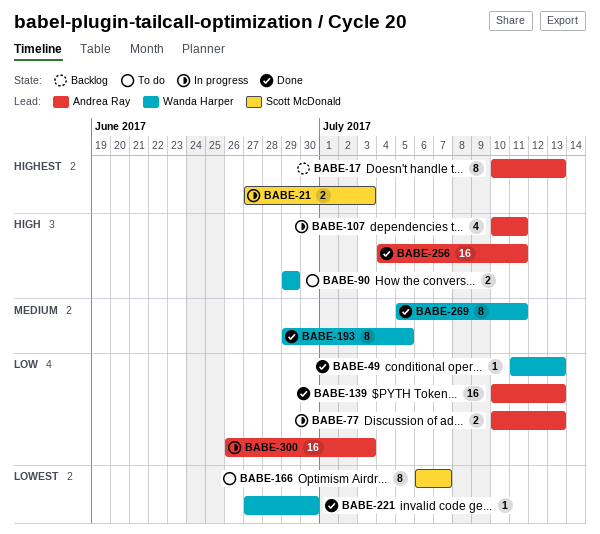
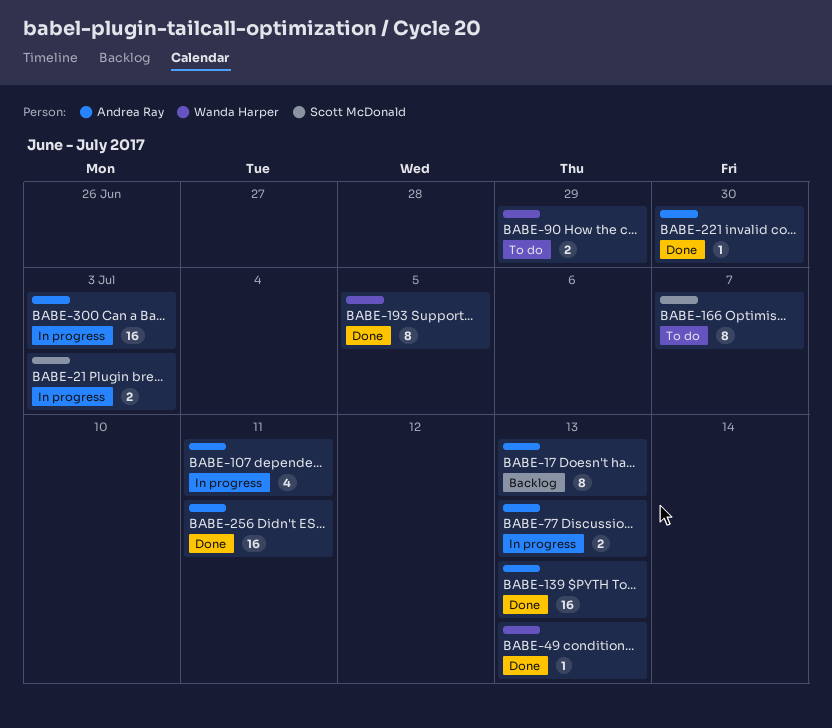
BABE-221, owner: Wanda Harper -> Andrea Ray
BABE-269: present -> none

